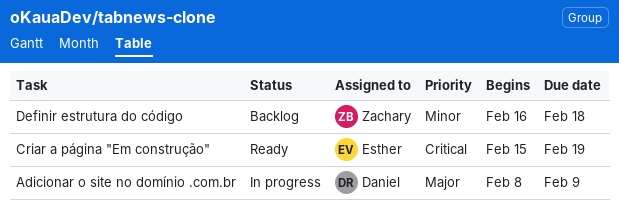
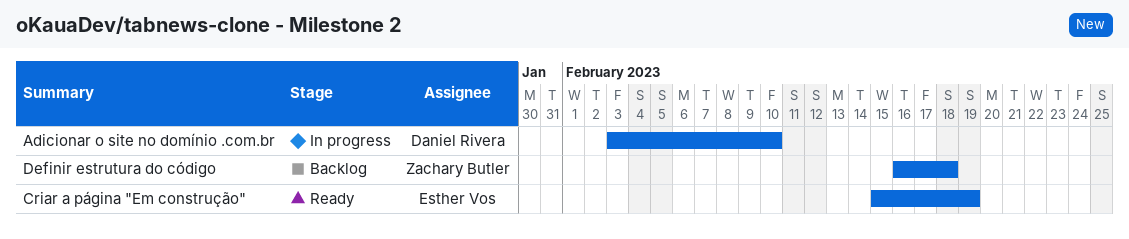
Adicionar o site no domínio .com.br, start: Feb 8 -> Feb 3
Adicionar o site no domínio .com.br, due: Feb 9 -> Feb 10

